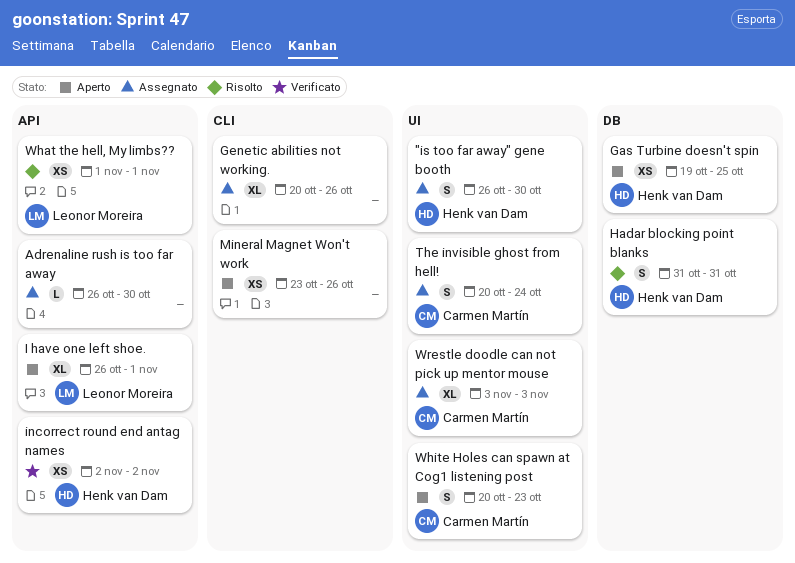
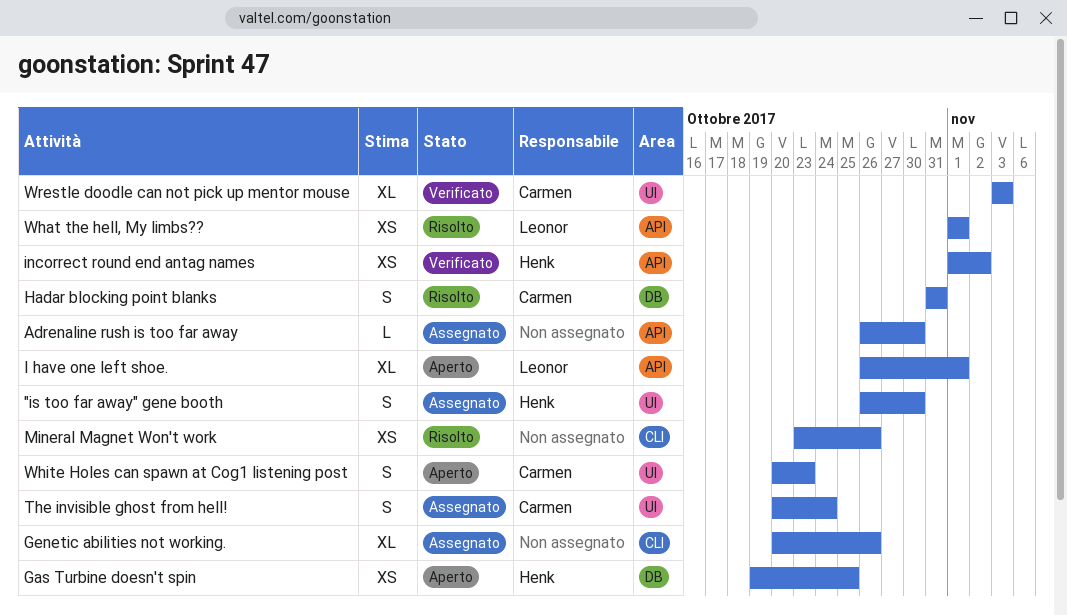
Hadar blocking point blanks, owner: Henk van Dam -> Carmen Martín
incorrect round end antag names, start: Nov 2 -> Nov 1
Mineral Magnet Won't work, status: Aperto -> Risolto
Wrestle doodle can not pick up mentor mouse, status: Assegnato -> Verificato

